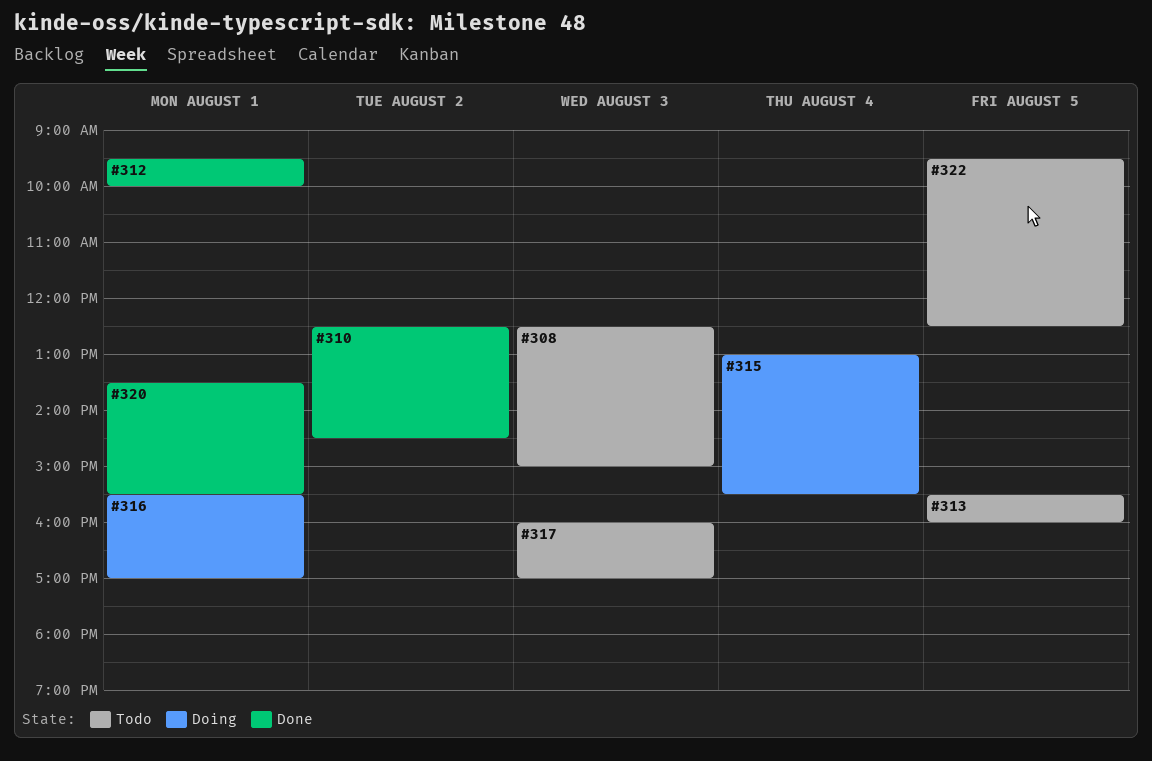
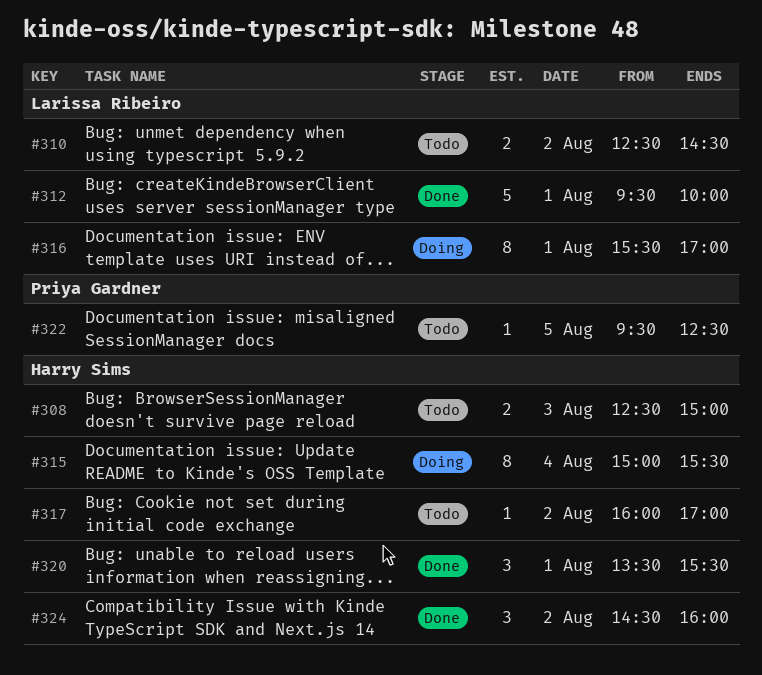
#310, status: Done -> Todo
#313: present -> none
#315, begins: 13:00 -> 15:00
#317, day: Aug 3 -> Aug 2
#324: none -> present

